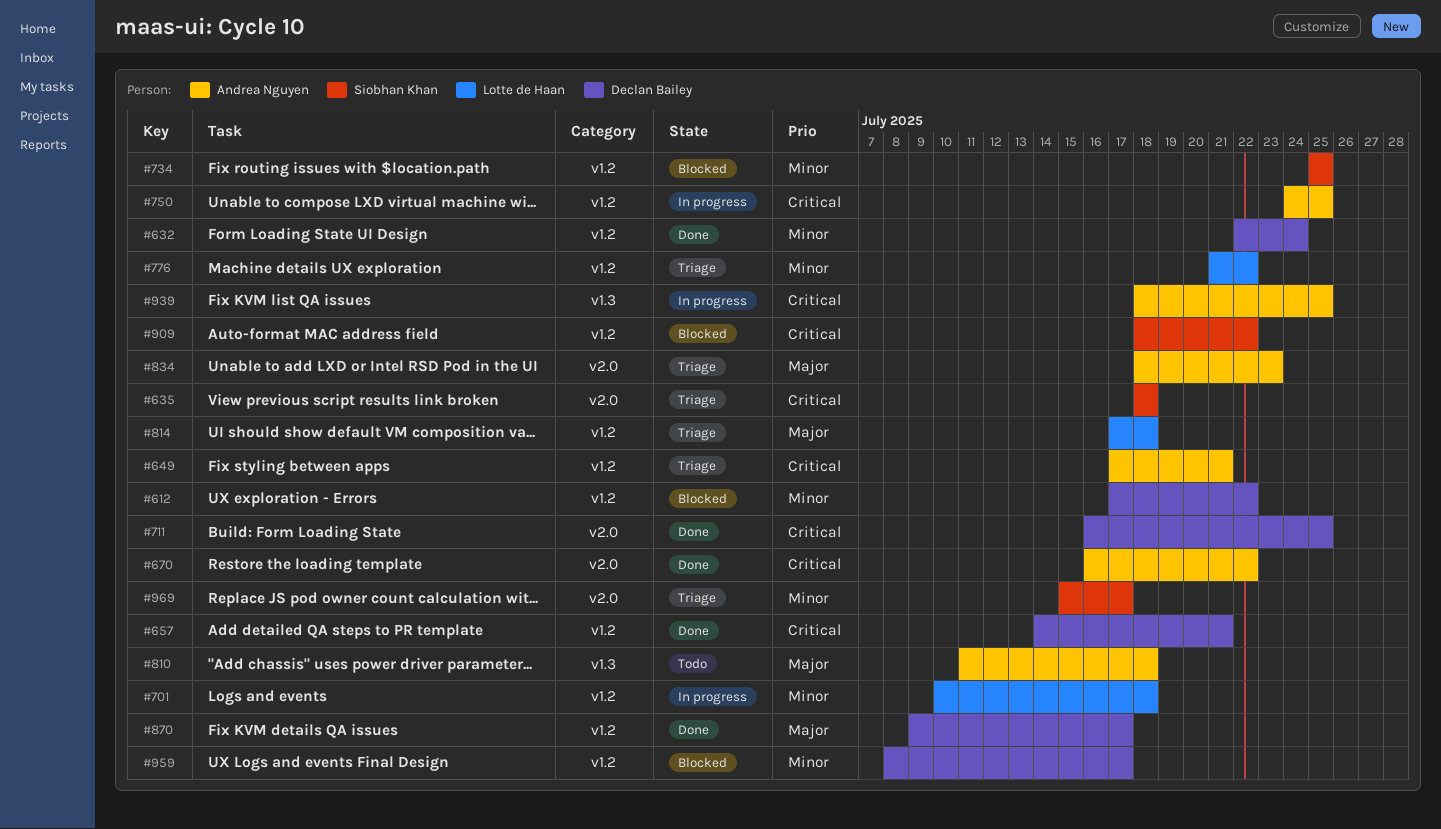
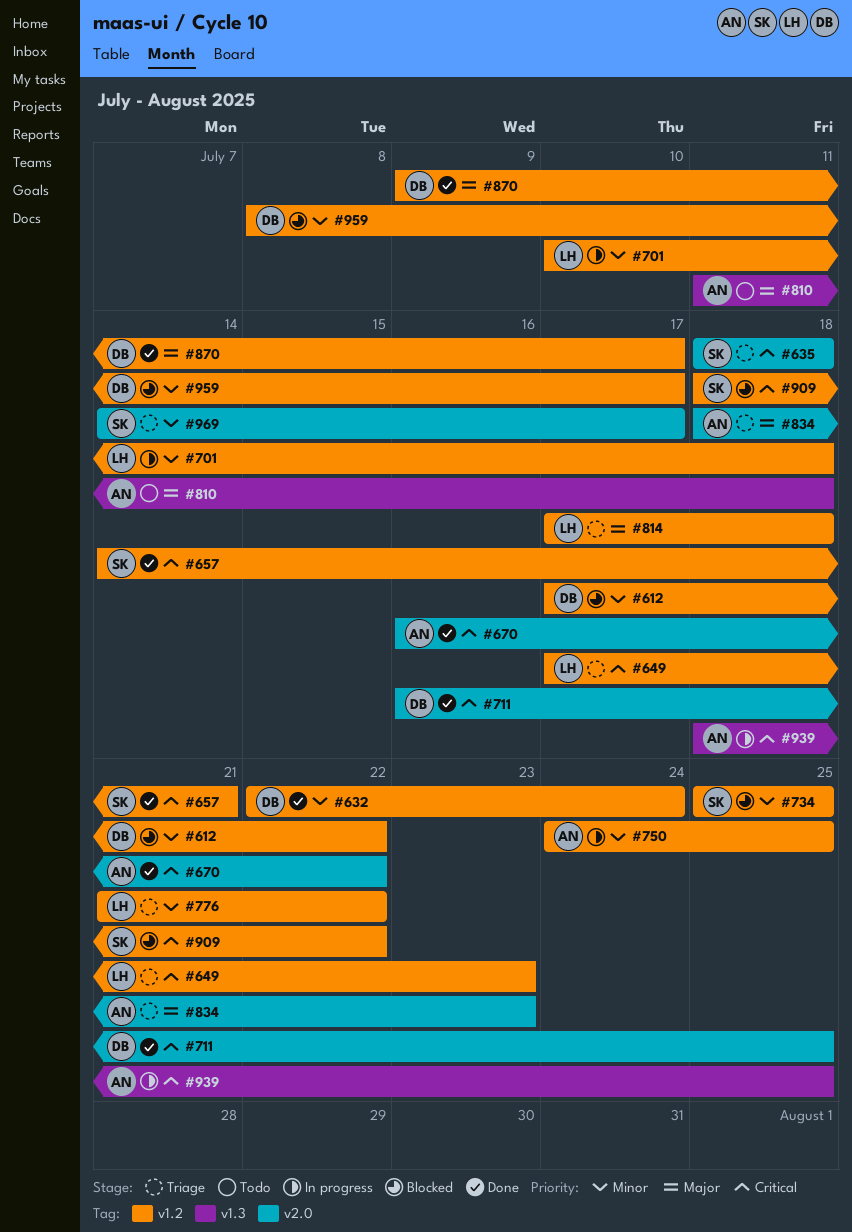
#649, owner: Andrea Nguyen -> Lotte de Haan
#649, due: Jul 21 -> Jul 23
#657, owner: Declan Bailey -> Siobhan Khan
#750, priority: Critical -> Minor
#969, start: Jul 15 -> Jul 14

